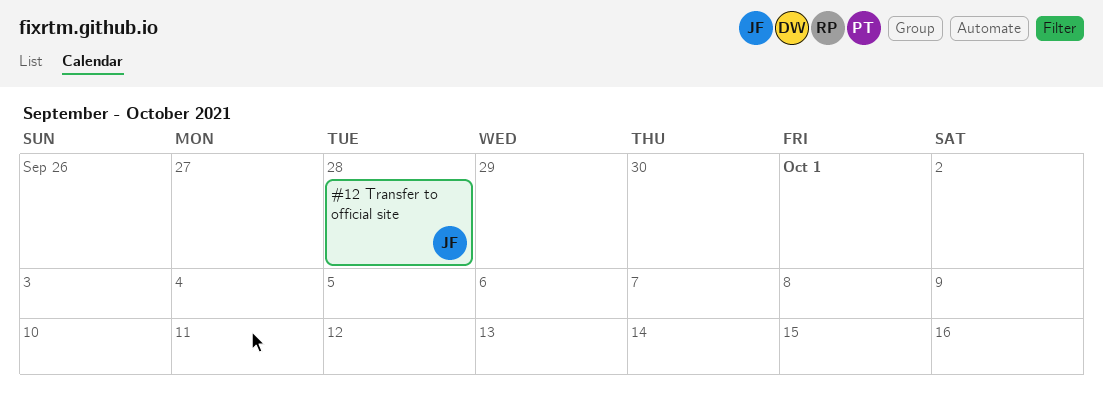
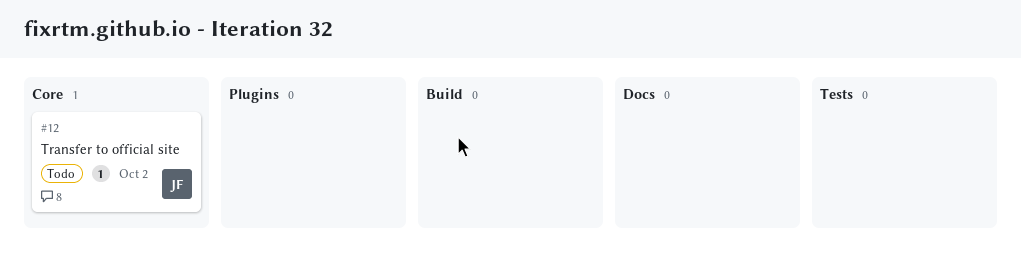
#12, due: Sep 28 -> Oct 2

